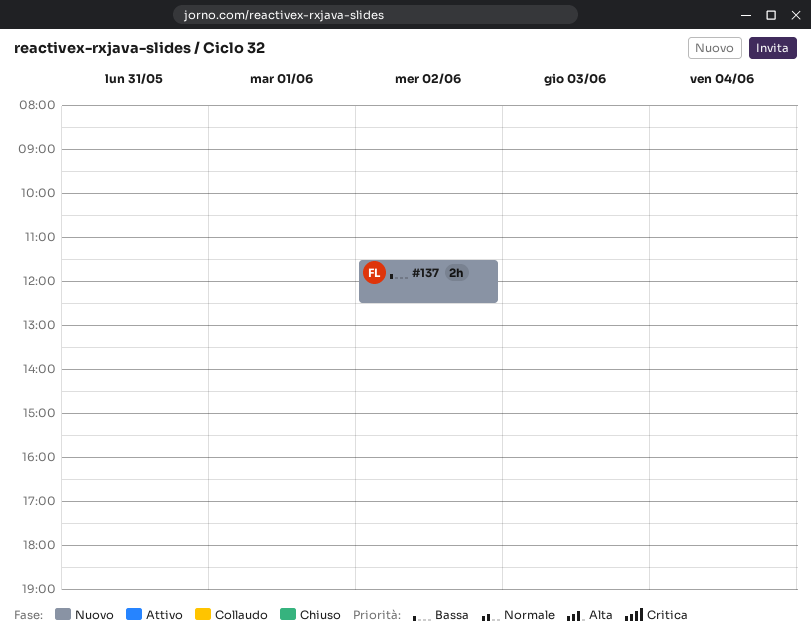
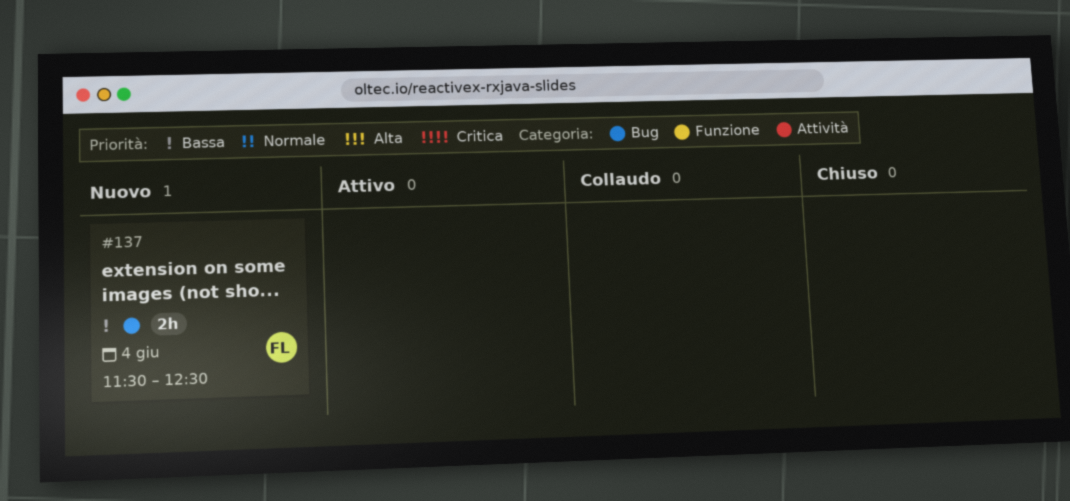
#137, day: Jun 2 -> Jun 4

